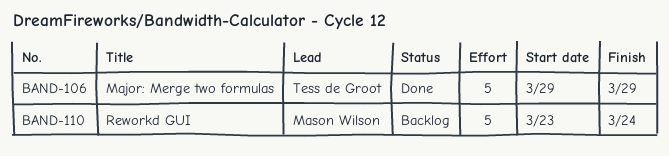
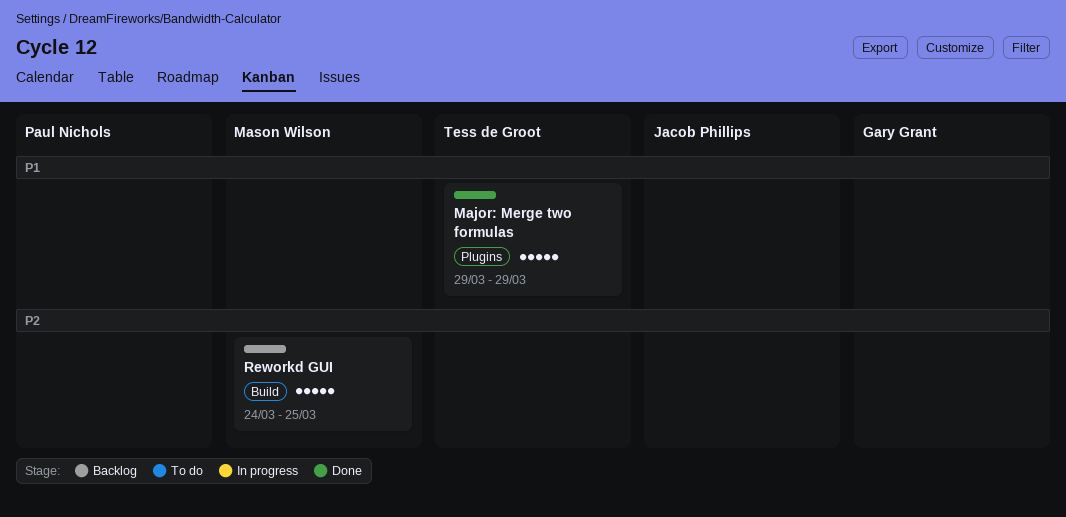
Reworkd GUI, start: Mar 23 -> Mar 24
Reworkd GUI, due: Mar 24 -> Mar 25

